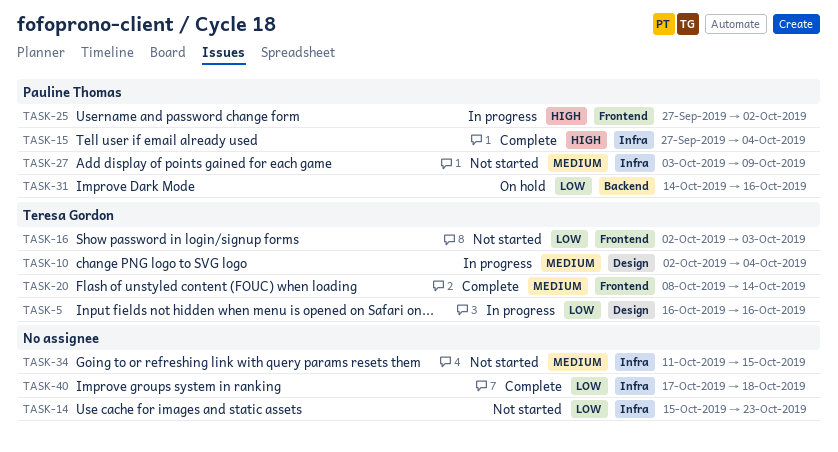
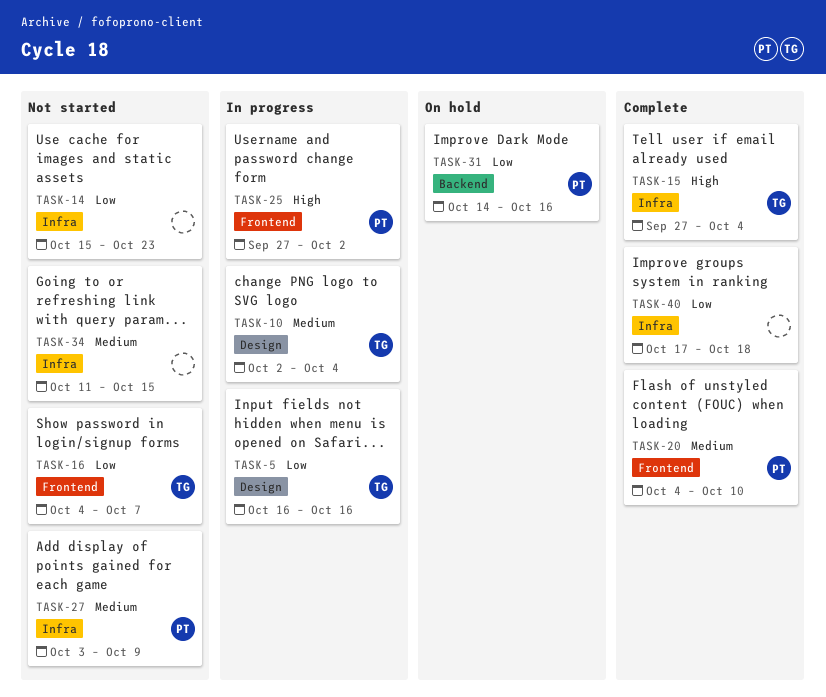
TASK-15, owner: Pauline Thomas -> Teresa Gordon
TASK-16, start: Oct 2 -> Oct 4
TASK-16, due: Oct 3 -> Oct 7
TASK-20, owner: Teresa Gordon -> Pauline Thomas
TASK-20, start: Oct 8 -> Oct 4
TASK-20, due: Oct 14 -> Oct 10

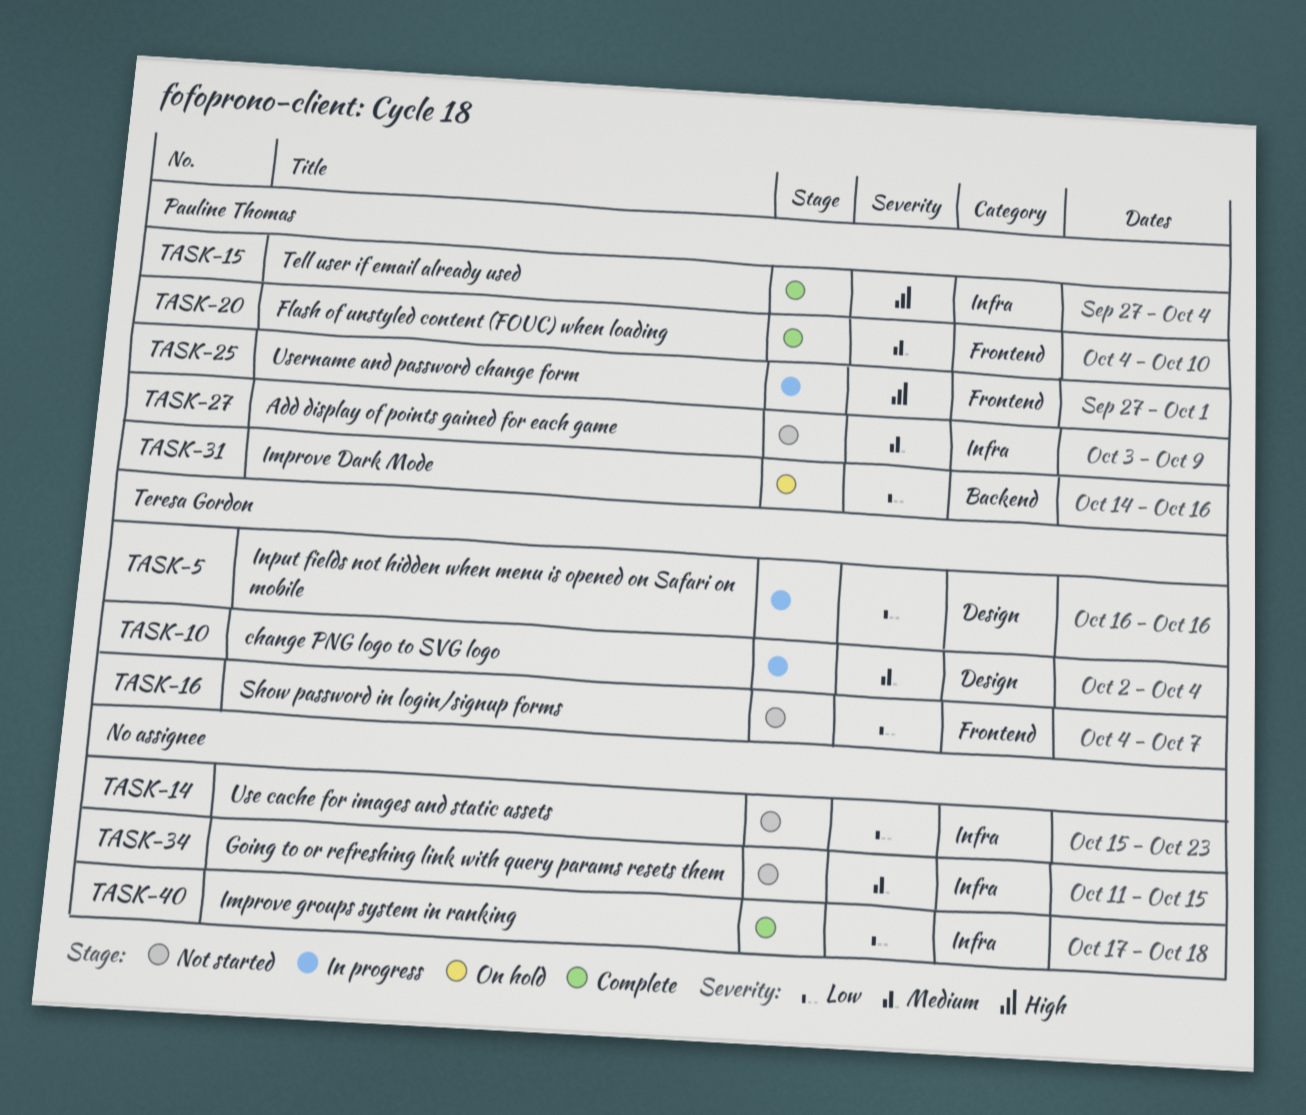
TASK-15, owner: Teresa Gordon -> Pauline Thomas
TASK-25, due: Oct 2 -> Oct 1

